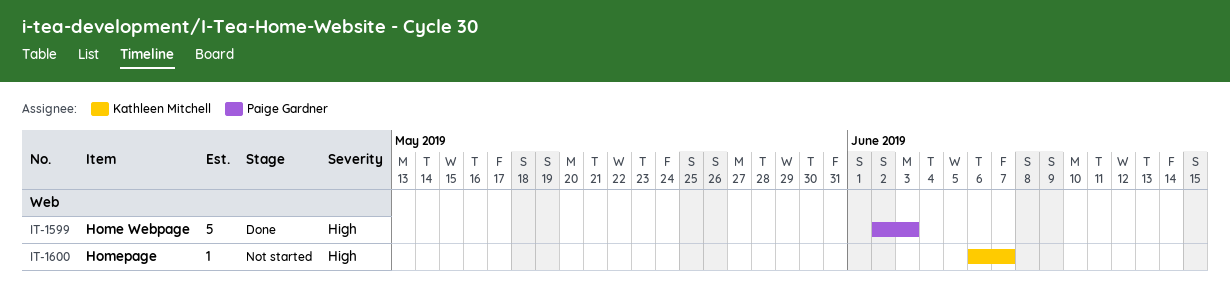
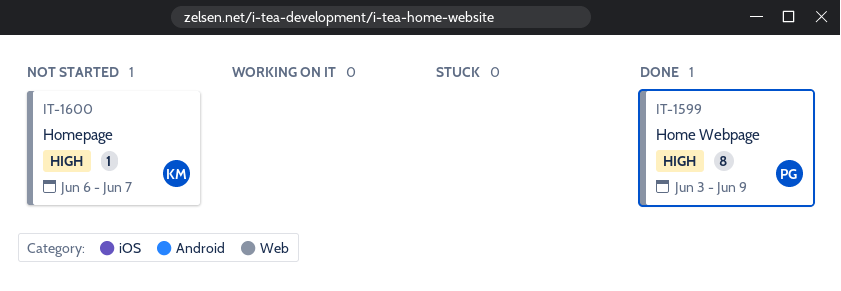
IT-1599, estimate: 5 -> 8
IT-1599, start: Jun 2 -> Jun 3
IT-1599, due: Jun 3 -> Jun 9

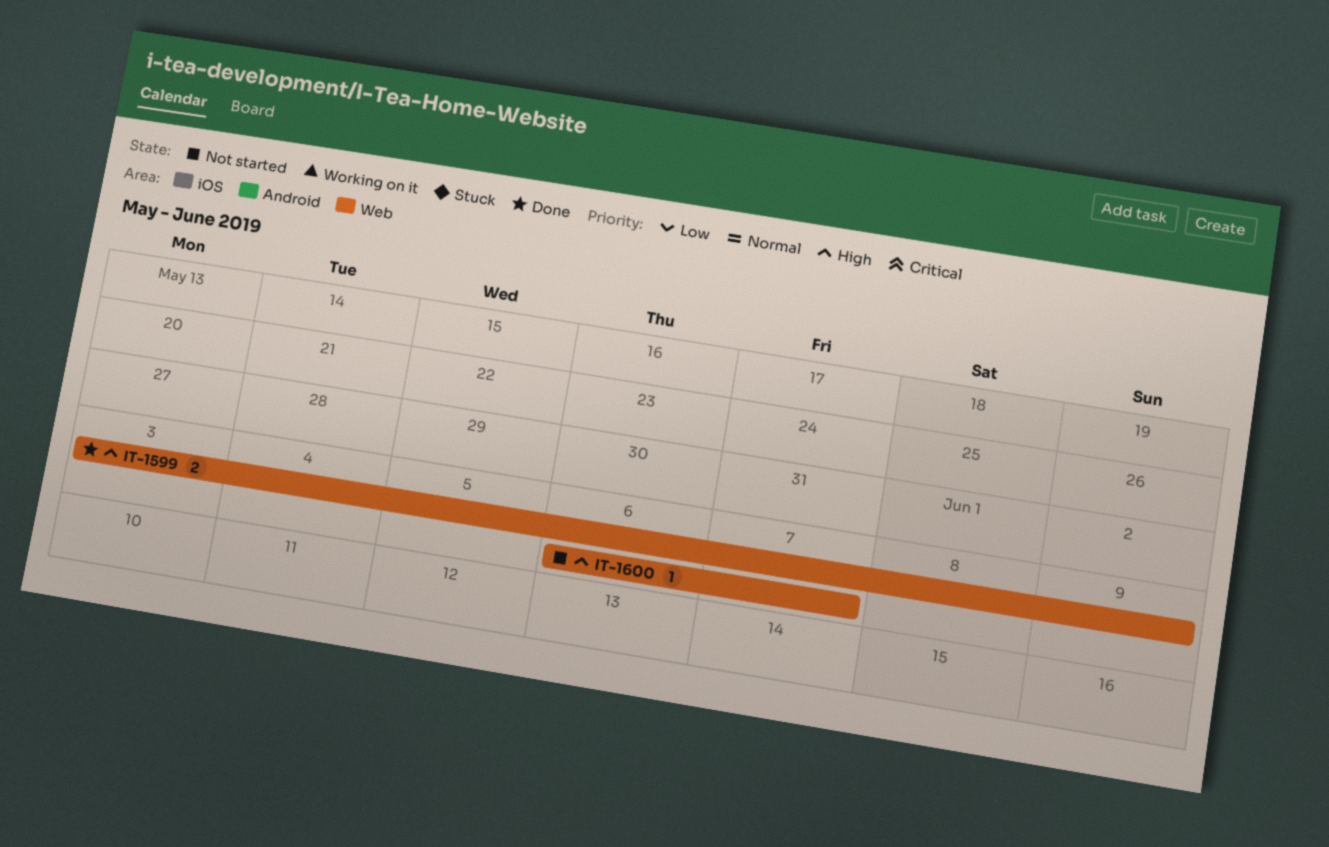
IT-1599, estimate: 8 -> 2

